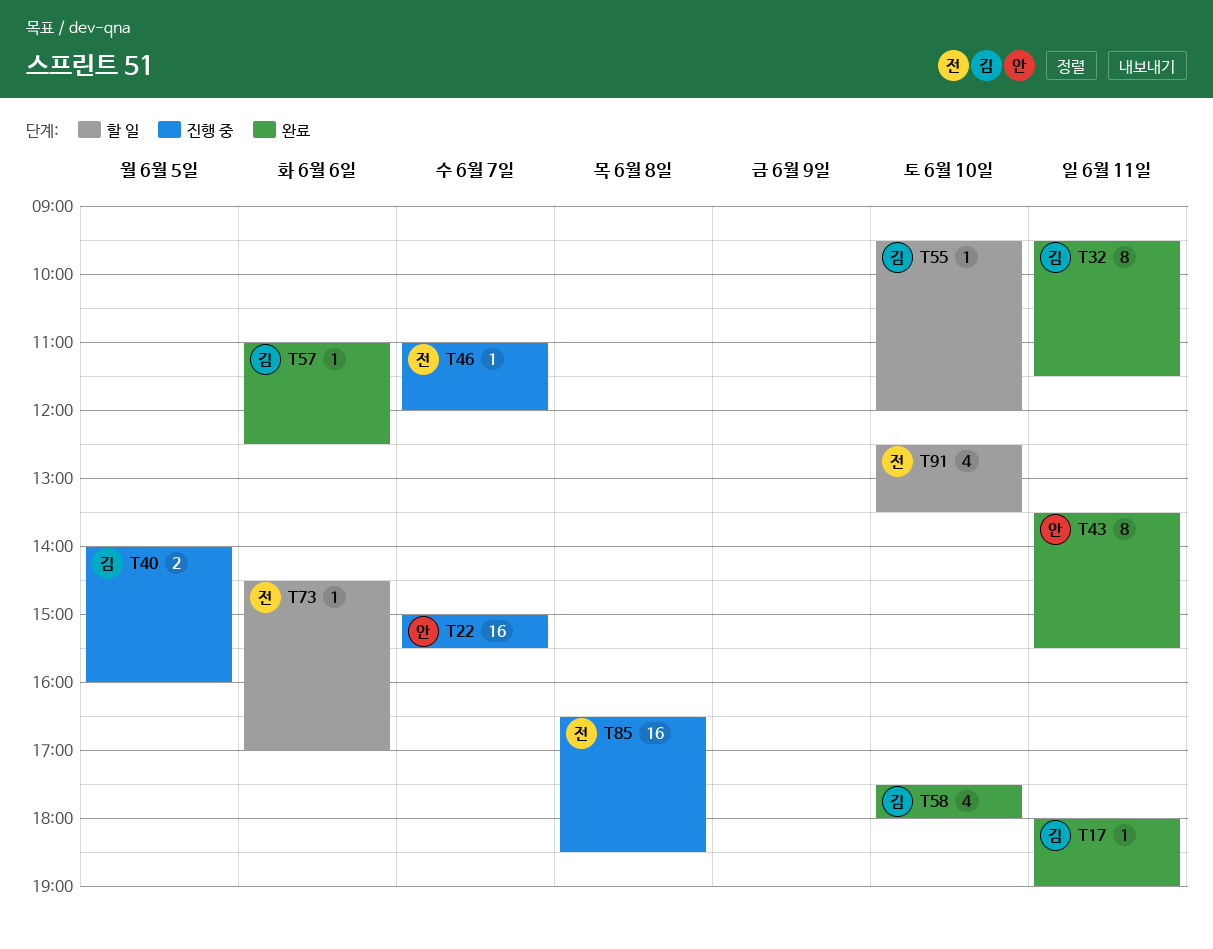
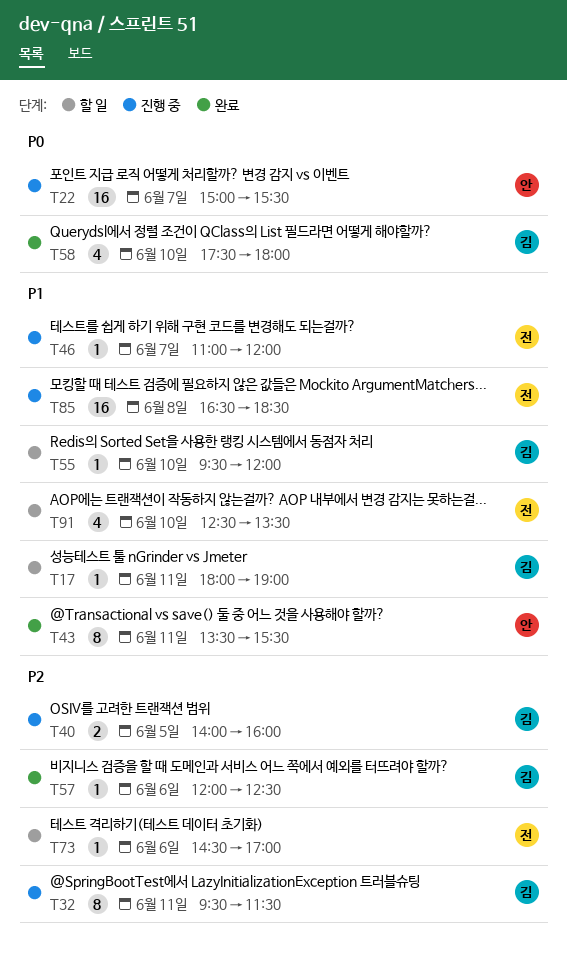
T17, status: 완료 -> 할 일
T32, status: 완료 -> 진행 중
T57, begins: 11:00 -> 12:00

